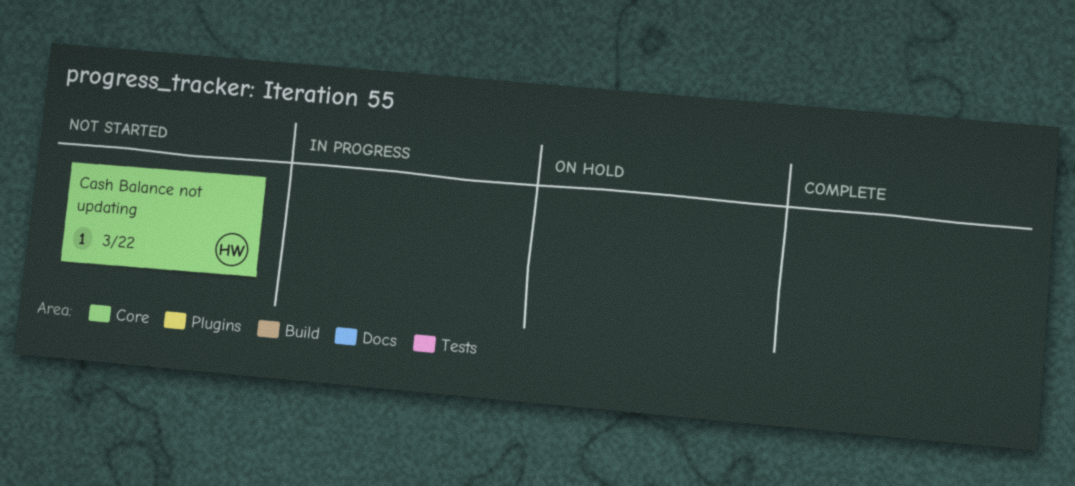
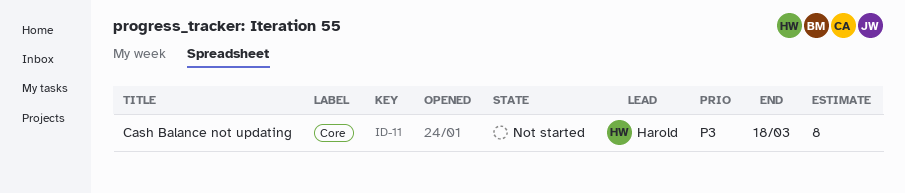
Cash Balance not updating, estimate: 1 -> 8
Cash Balance not updating, due: Mar 22 -> Mar 18

